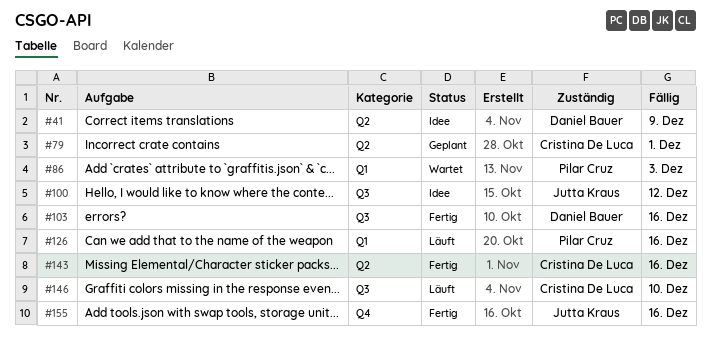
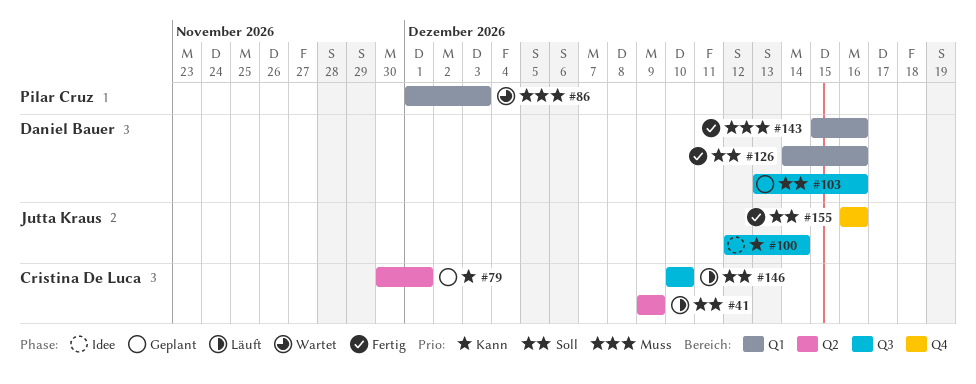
#41, status: Idee -> Läuft
#41, owner: Daniel Bauer -> Cristina De Luca
#100, due: Dec 12 -> Dec 14
#103, status: Fertig -> Geplant
#126, status: Läuft -> Fertig
#126, owner: Pilar Cruz -> Daniel Bauer
#143, owner: Cristina De Luca -> Daniel Bauer
#143, label: Q2 -> Q1

